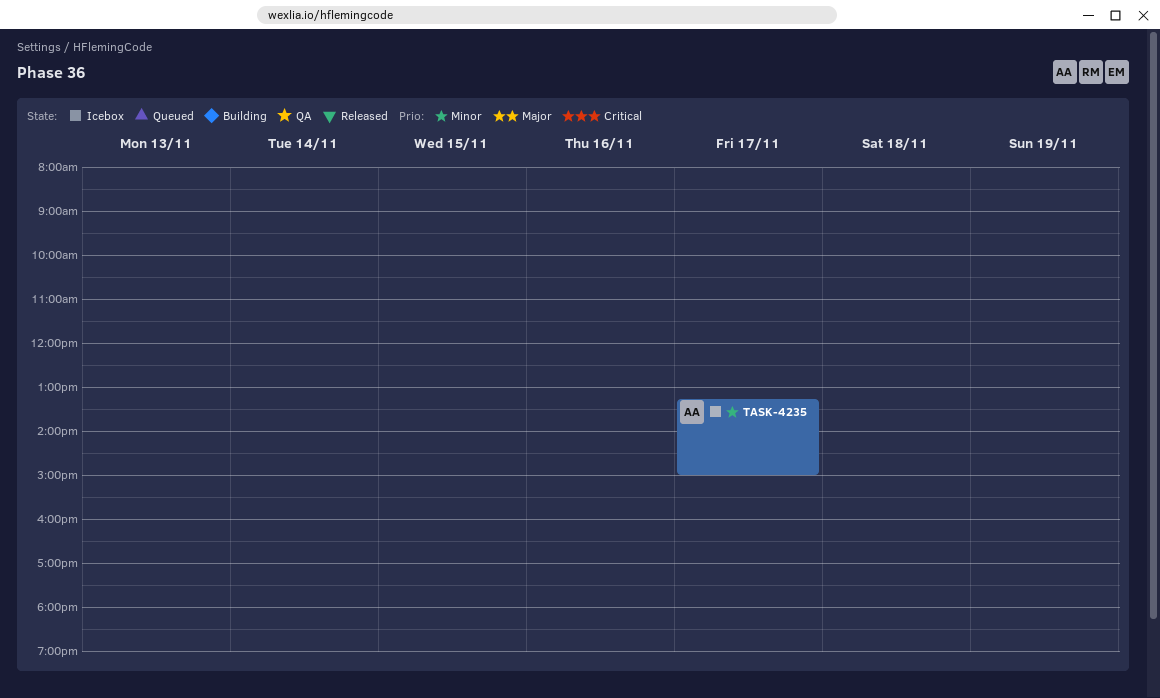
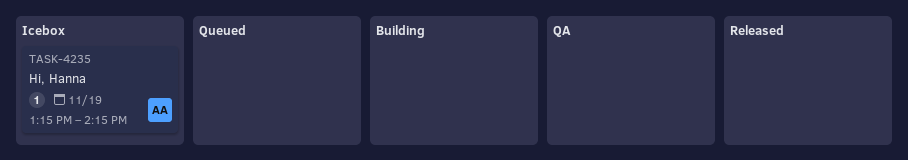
TASK-4235, day: Nov 17 -> Nov 19
TASK-4235, ends: 15:00 -> 14:15

